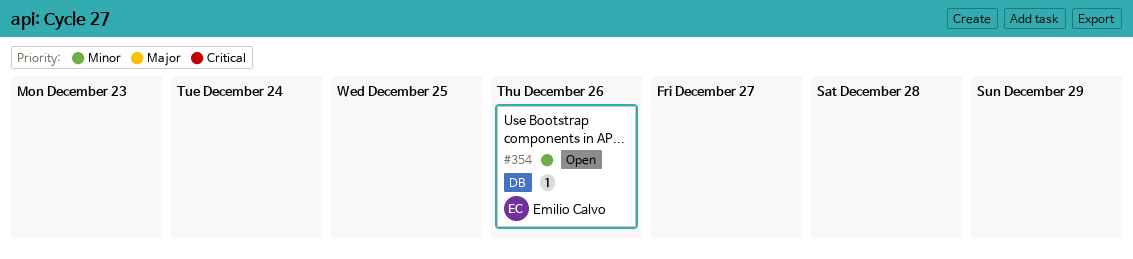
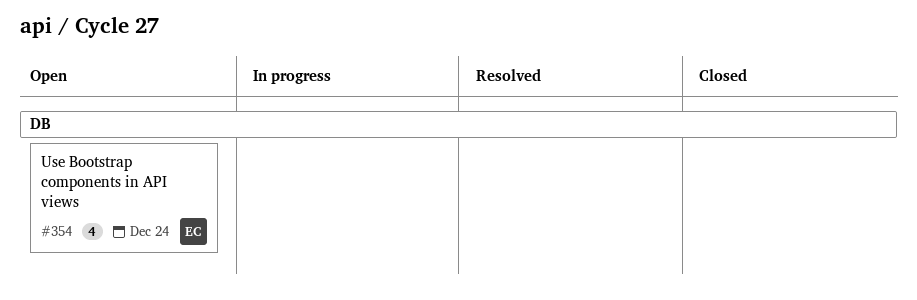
#354, estimate: 1 -> 4
#354, due: Dec 26 -> Dec 24

